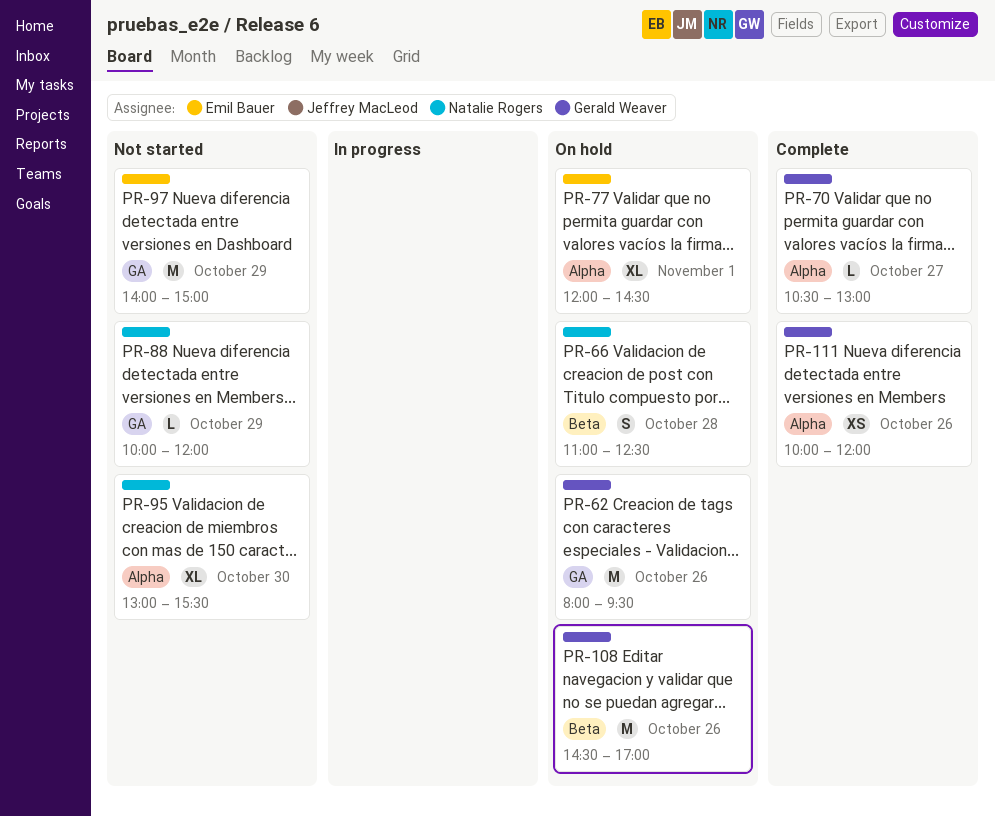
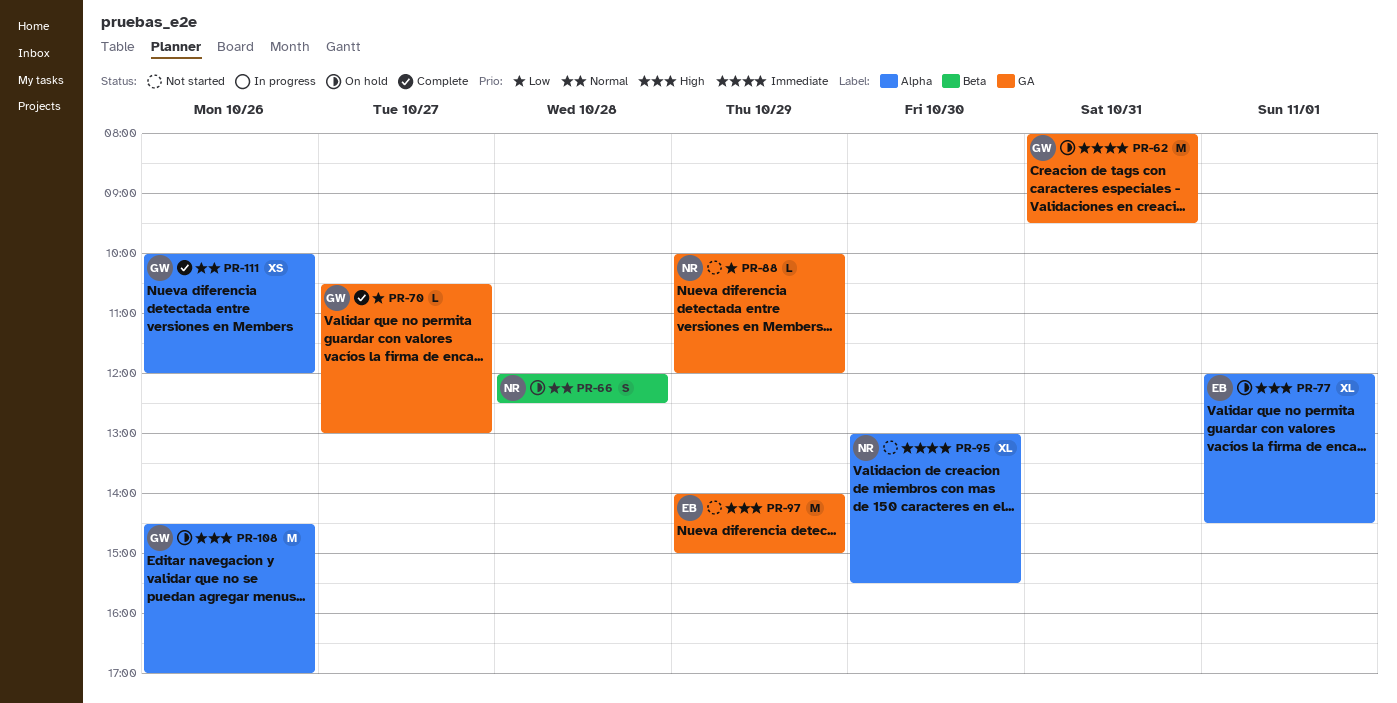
PR-62, day: Oct 26 -> Oct 31
PR-66, begins: 11:00 -> 12:00
PR-70, label: Alpha -> GA
PR-108, label: Beta -> Alpha

